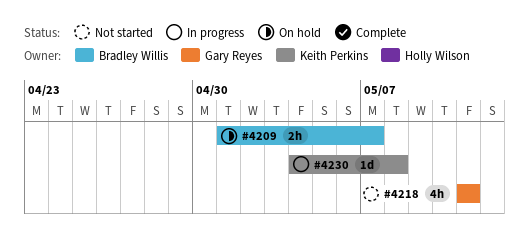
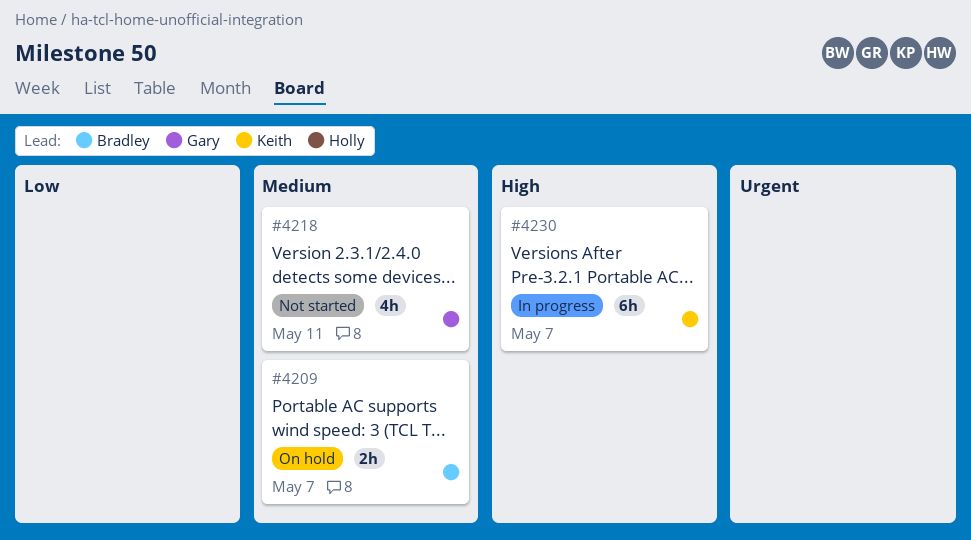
#4230, estimate: 1d -> 6h
#4230, due: May 8 -> May 7

